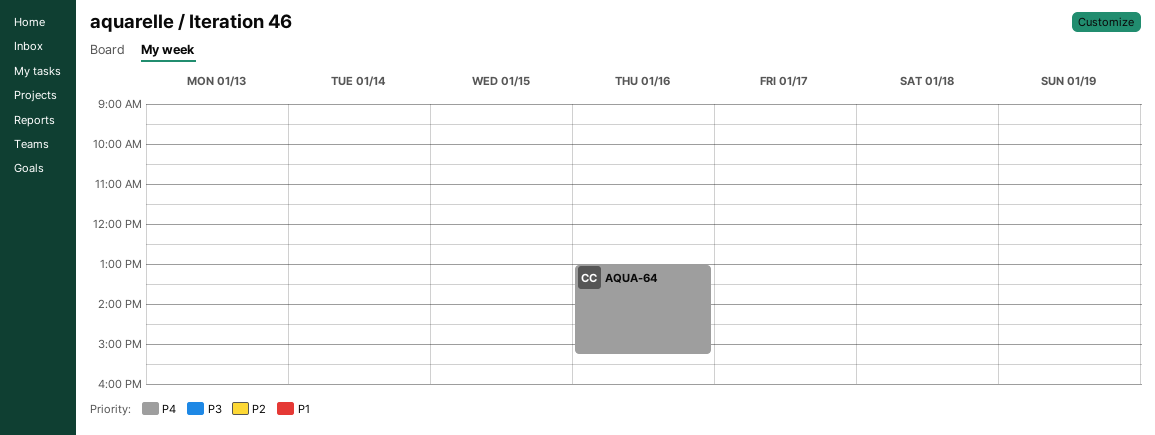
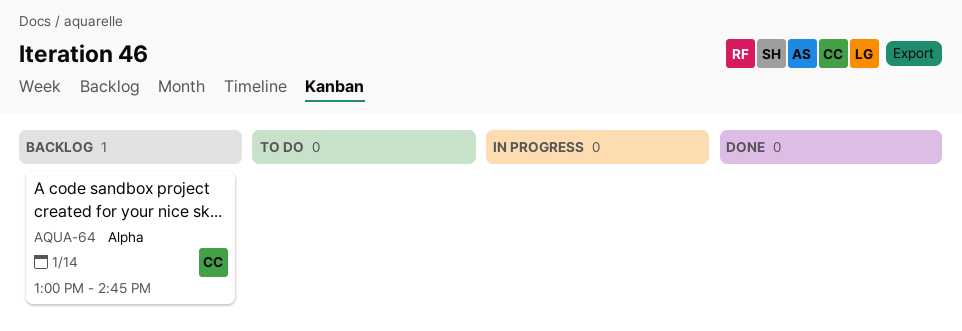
AQUA-64, day: Jan 16 -> Jan 14
AQUA-64, ends: 15:15 -> 14:45

